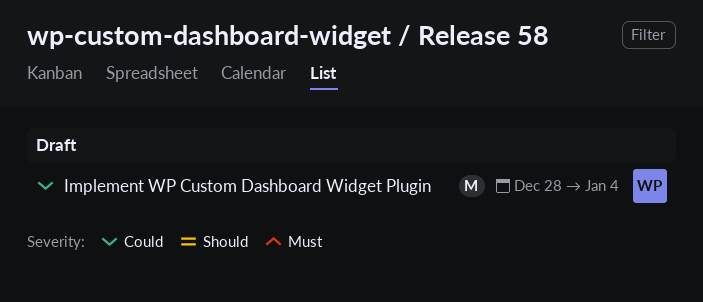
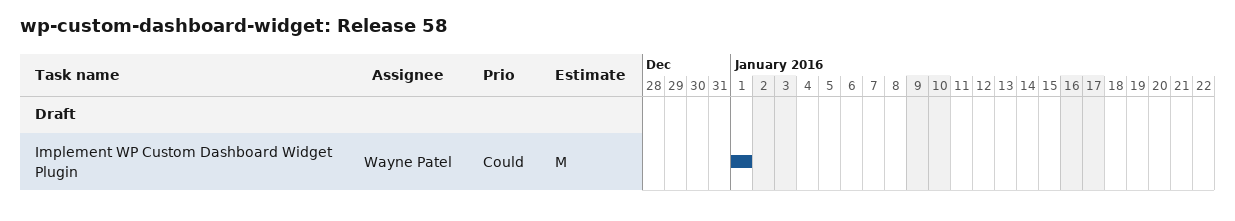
Implement WP Custom Dashboard Widget Plugin, start: Dec 28 -> Jan 1
Implement WP Custom Dashboard Widget Plugin, due: Jan 4 -> Jan 1

